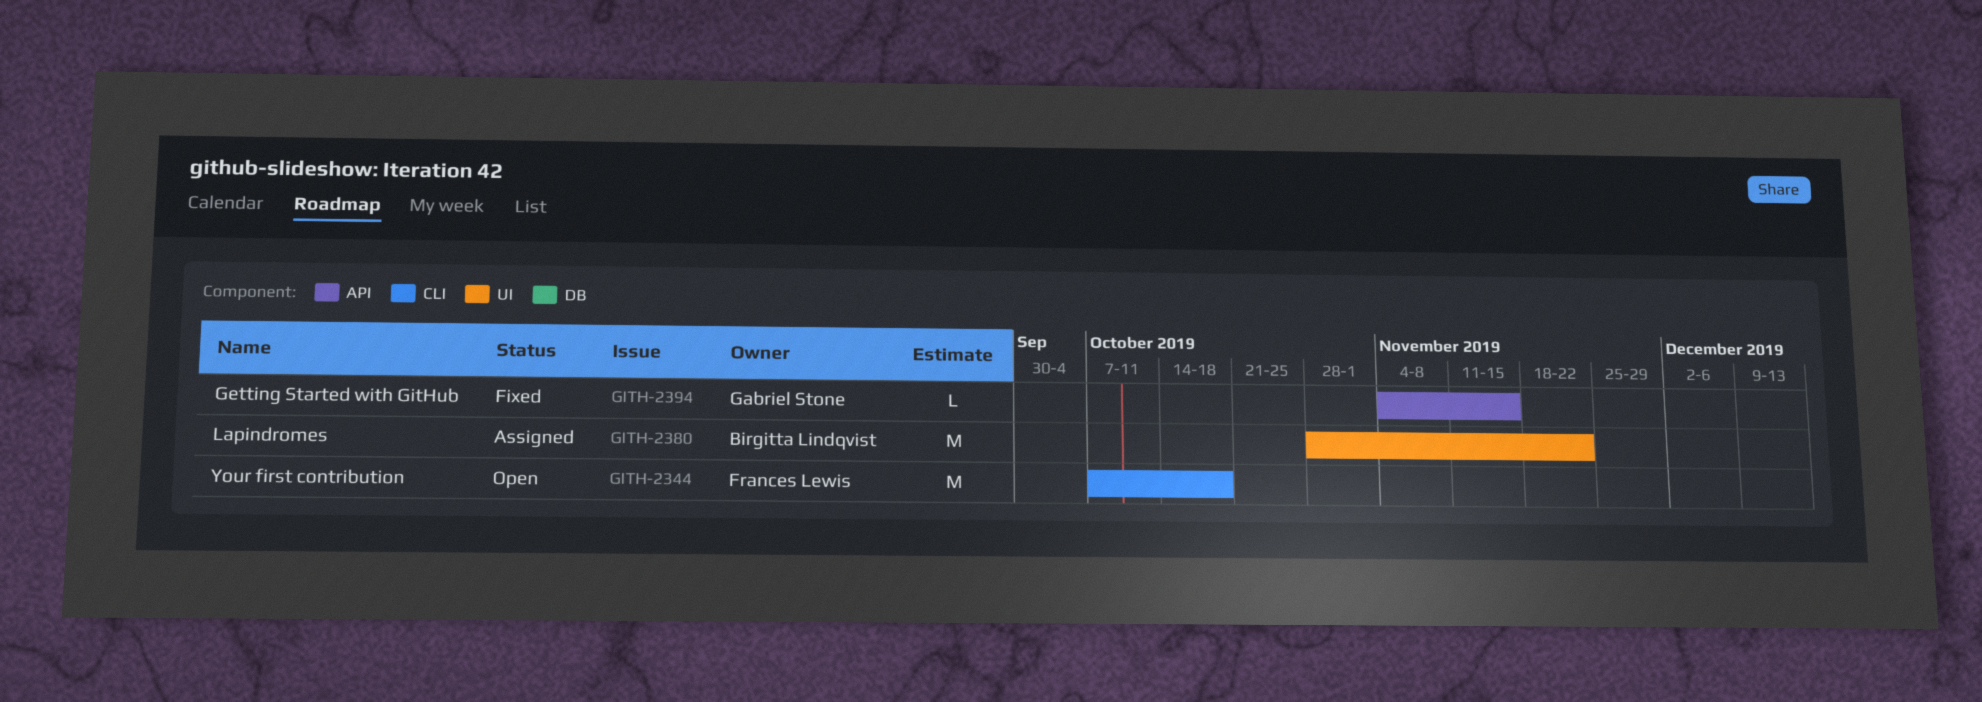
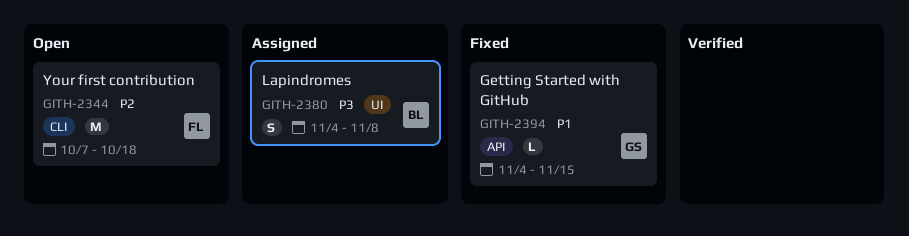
GITH-2380, estimate: M -> S
GITH-2380, start: Oct 28 -> Nov 4
GITH-2380, due: Nov 22 -> Nov 8

